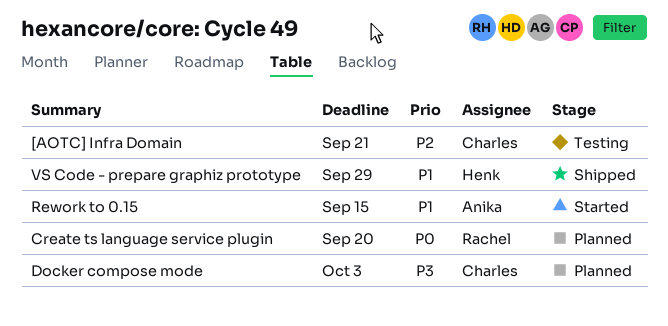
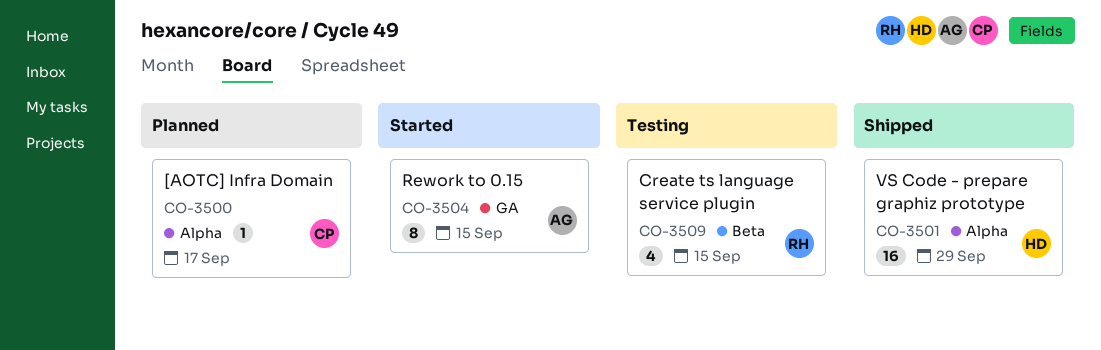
[AOTC] Infra Domain, status: Testing -> Planned
[AOTC] Infra Domain, due: Sep 21 -> Sep 17
Create ts language service plugin, status: Planned -> Testing
Create ts language service plugin, due: Sep 20 -> Sep 15
Docker compose mode: present -> none

